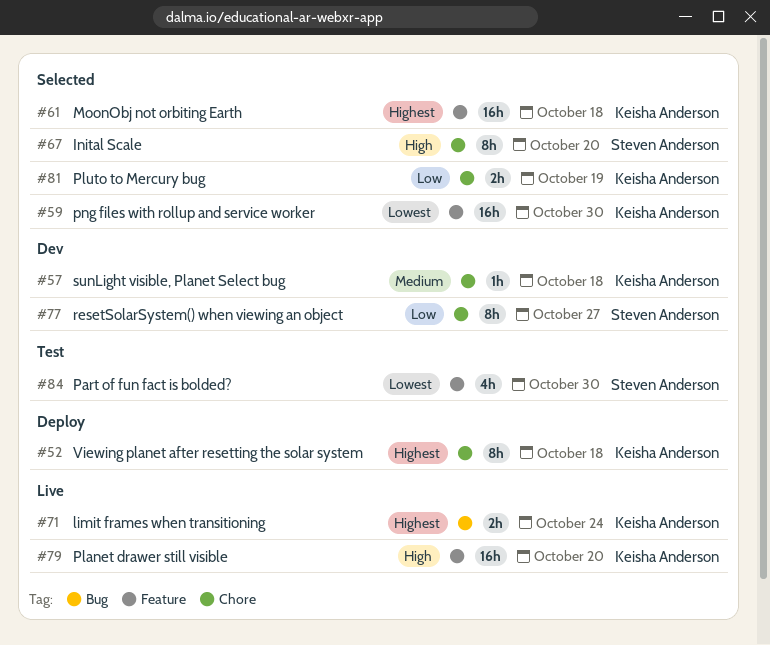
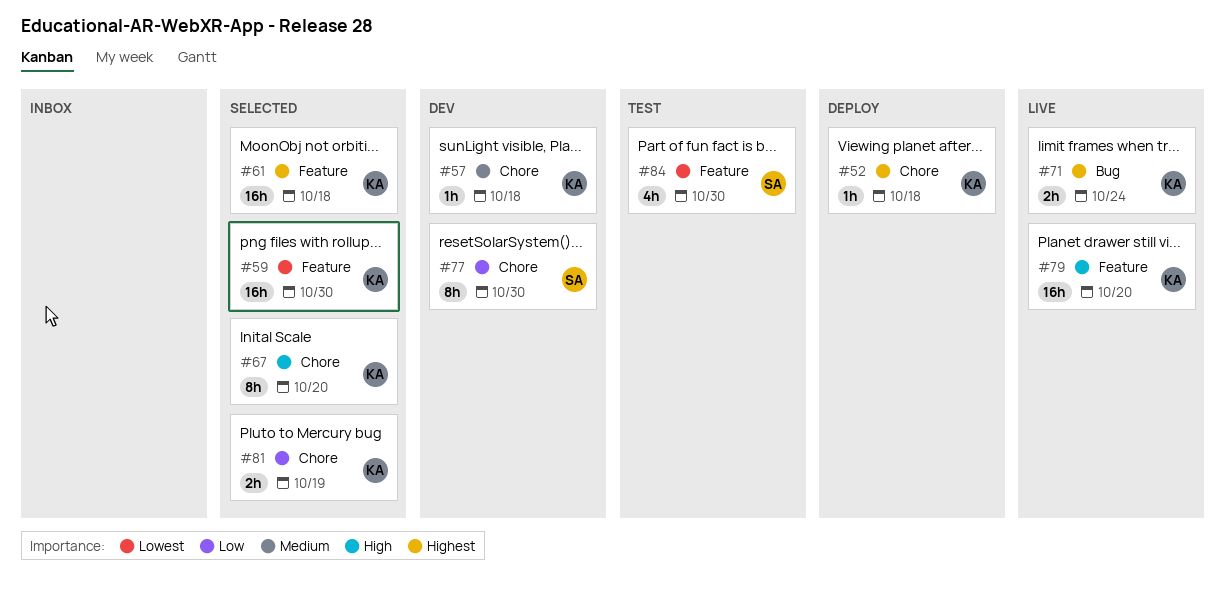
#52, estimate: 8h -> 1h
#67, owner: Steven Anderson -> Keisha Anderson
#77, due: Oct 27 -> Oct 30

